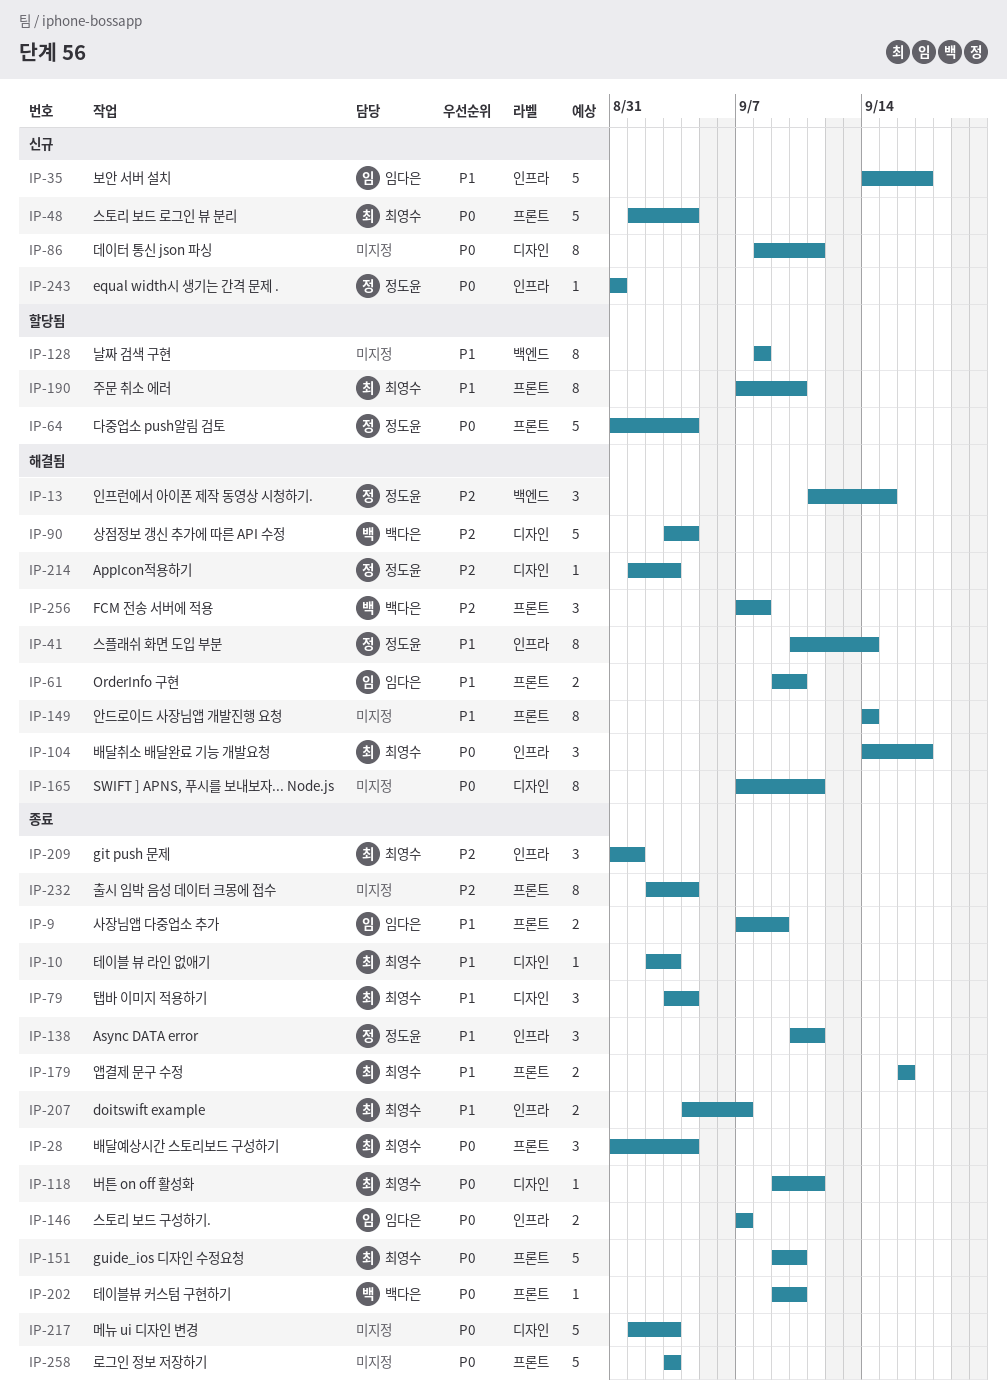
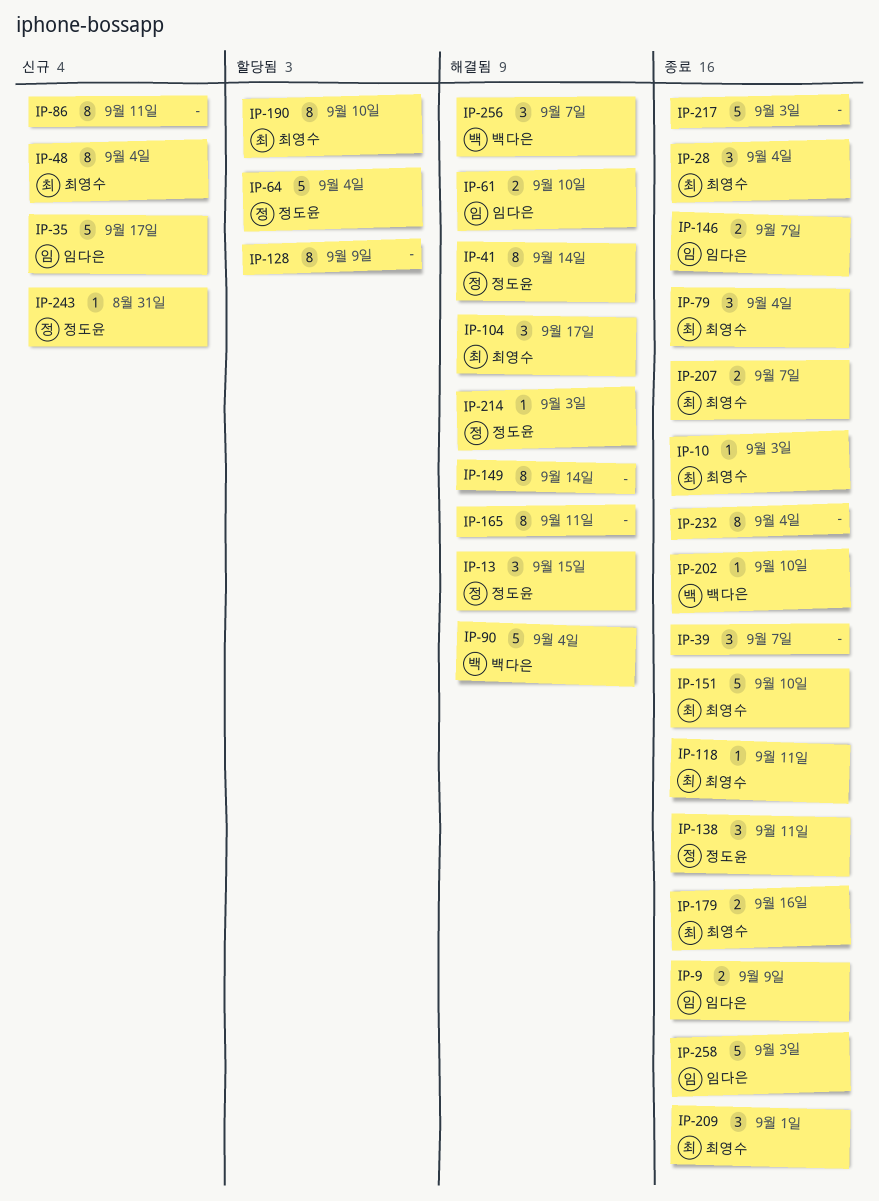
IP-39: none -> present
IP-48, estimate: 5 -> 8
IP-128, due: Sep 8 -> Sep 9
IP-256, due: Sep 8 -> Sep 7
IP-258, owner: none -> 임다은

